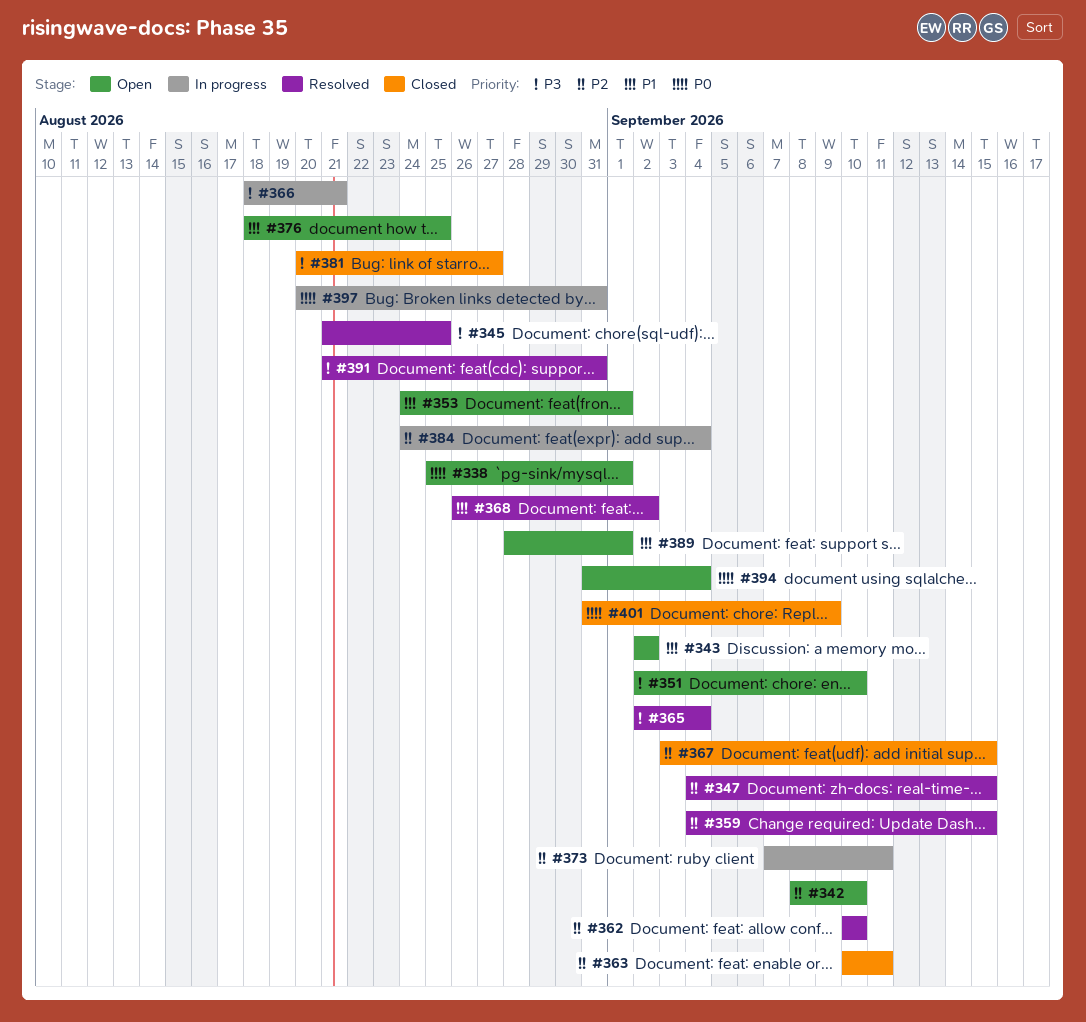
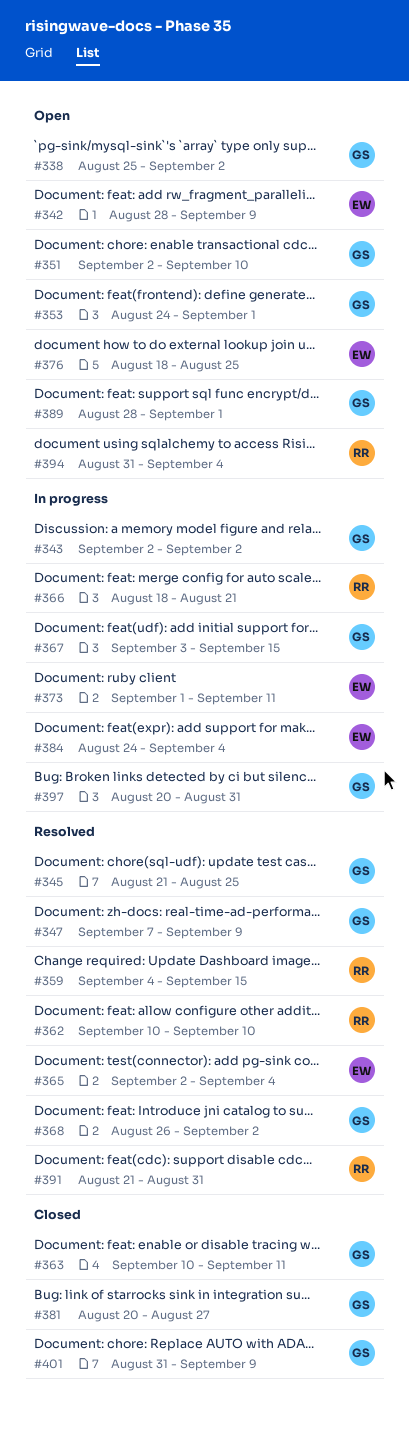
#338, due: Sep 1 -> Sep 2
#342, start: Sep 8 -> Aug 28
#342, due: Sep 10 -> Sep 9
#343, status: Open -> In progress
#347, start: Sep 4 -> Sep 7
#347, due: Sep 15 -> Sep 9
#367, status: Closed -> In progress
#373, start: Sep 7 -> Sep 1

